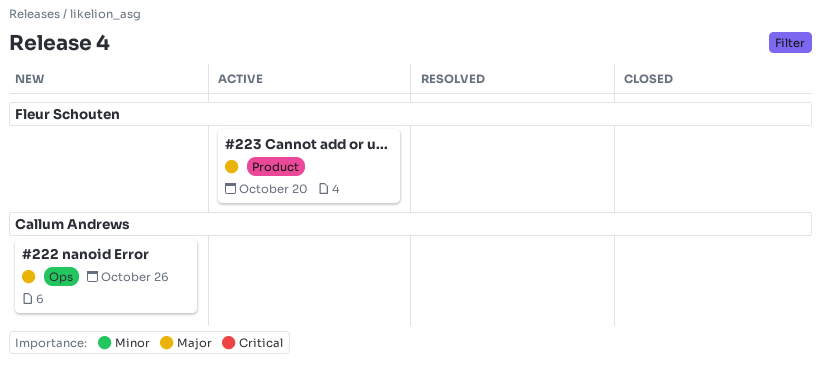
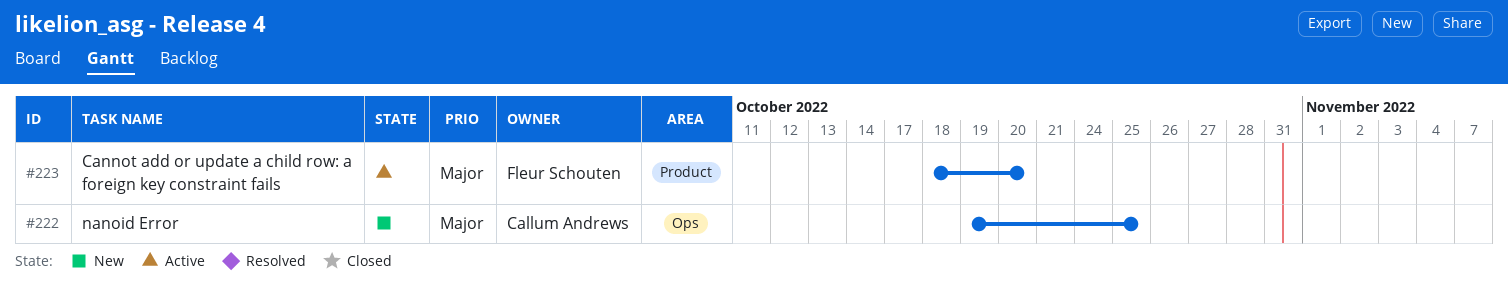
#222, due: Oct 26 -> Oct 25

